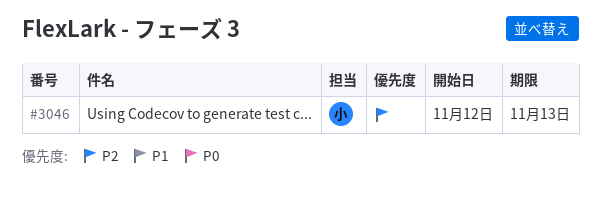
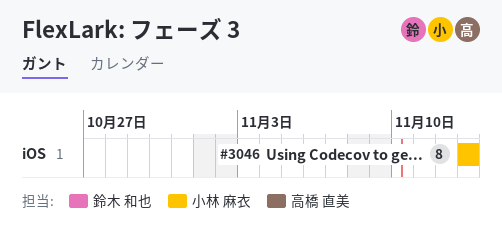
#3046, start: Nov 12 -> Nov 13

